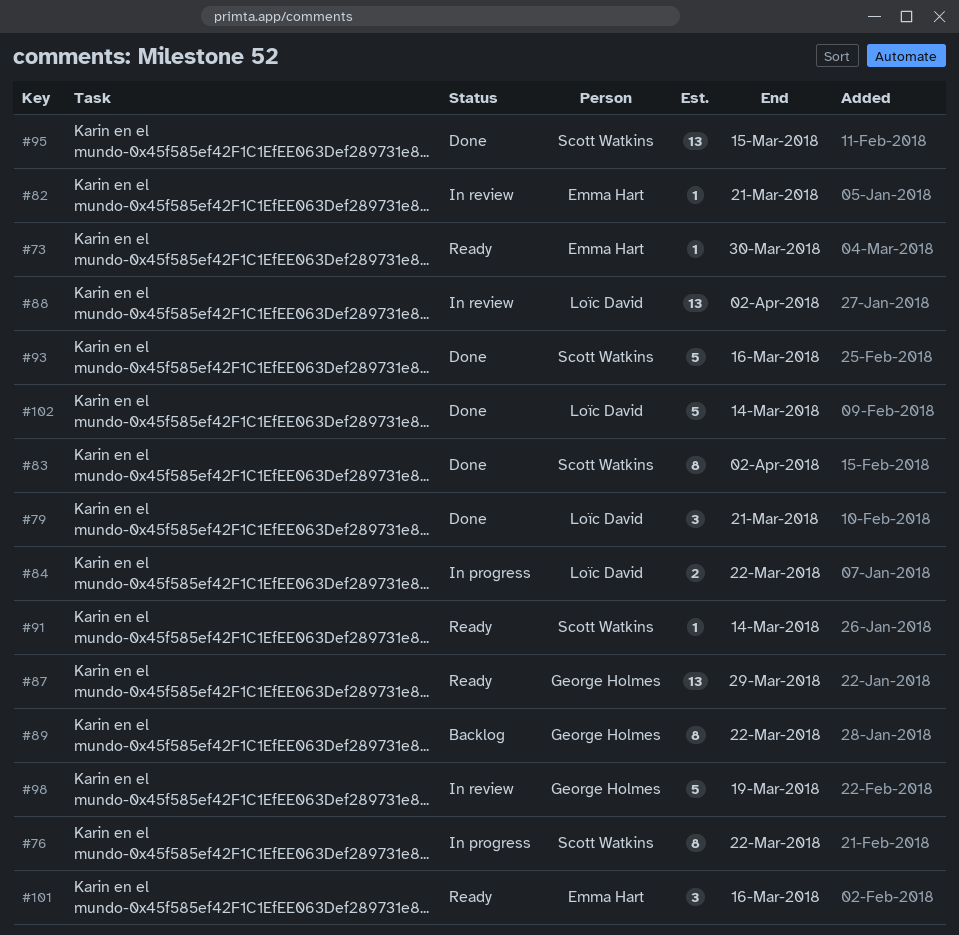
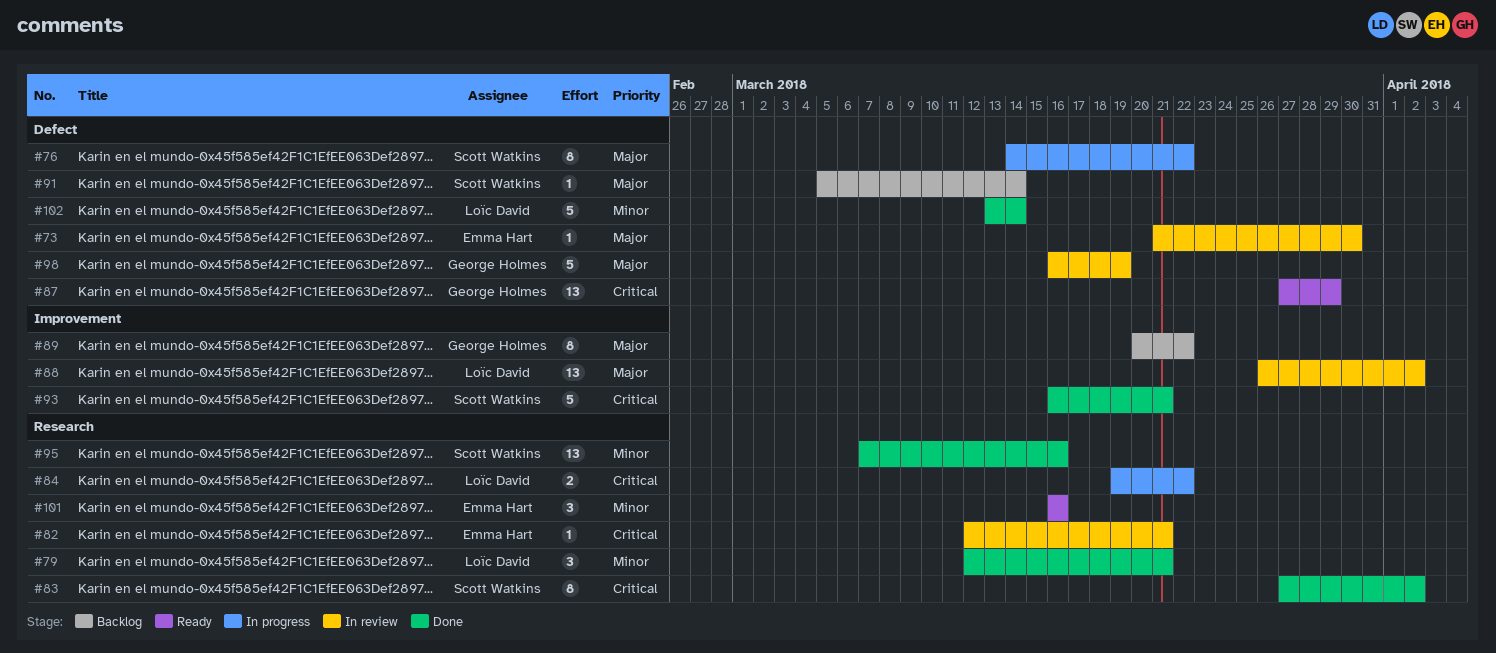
#73, status: Ready -> In review
#91, status: Ready -> Backlog
#93, due: Mar 16 -> Mar 21
#95, due: Mar 15 -> Mar 16

